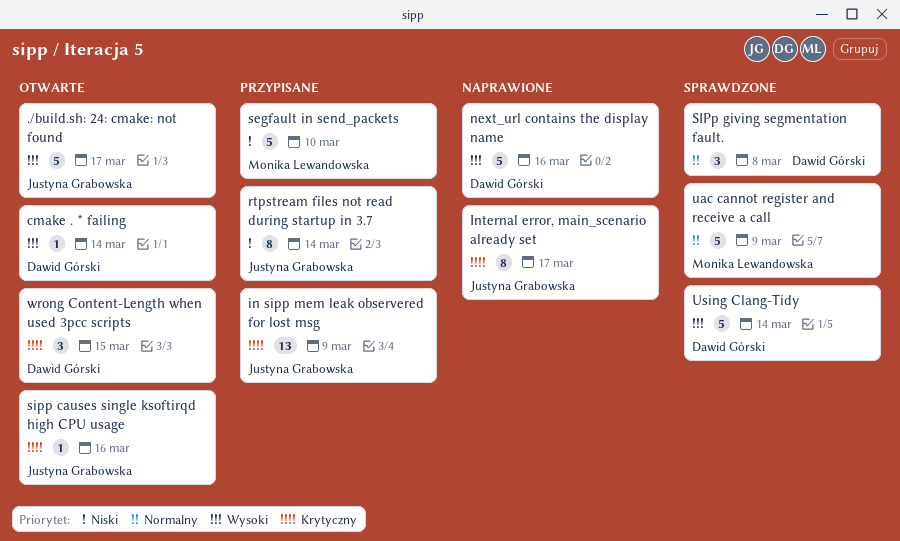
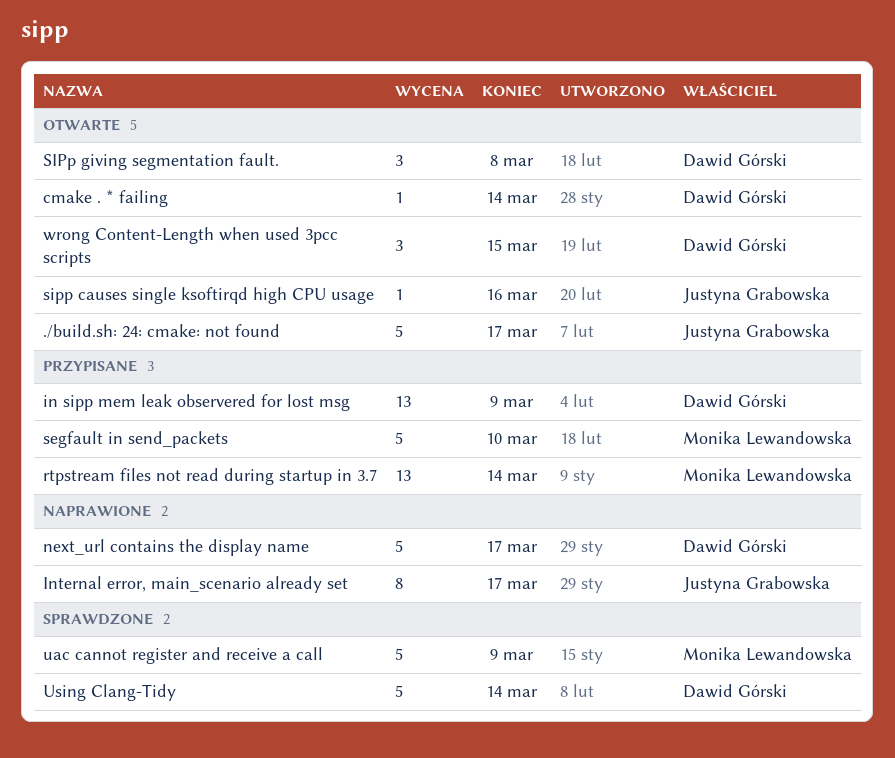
in sipp mem leak observered for lost msg, owner: Justyna Grabowska -> Dawid Górski
next_url contains the display name, due: Mar 16 -> Mar 17
rtpstream files not read during startup in 3.7, owner: Justyna Grabowska -> Monika Lewandowska
rtpstream files not read during startup in 3.7, estimate: 8 -> 13
SIPp giving segmentation fault., status: Sprawdzone -> Otwarte

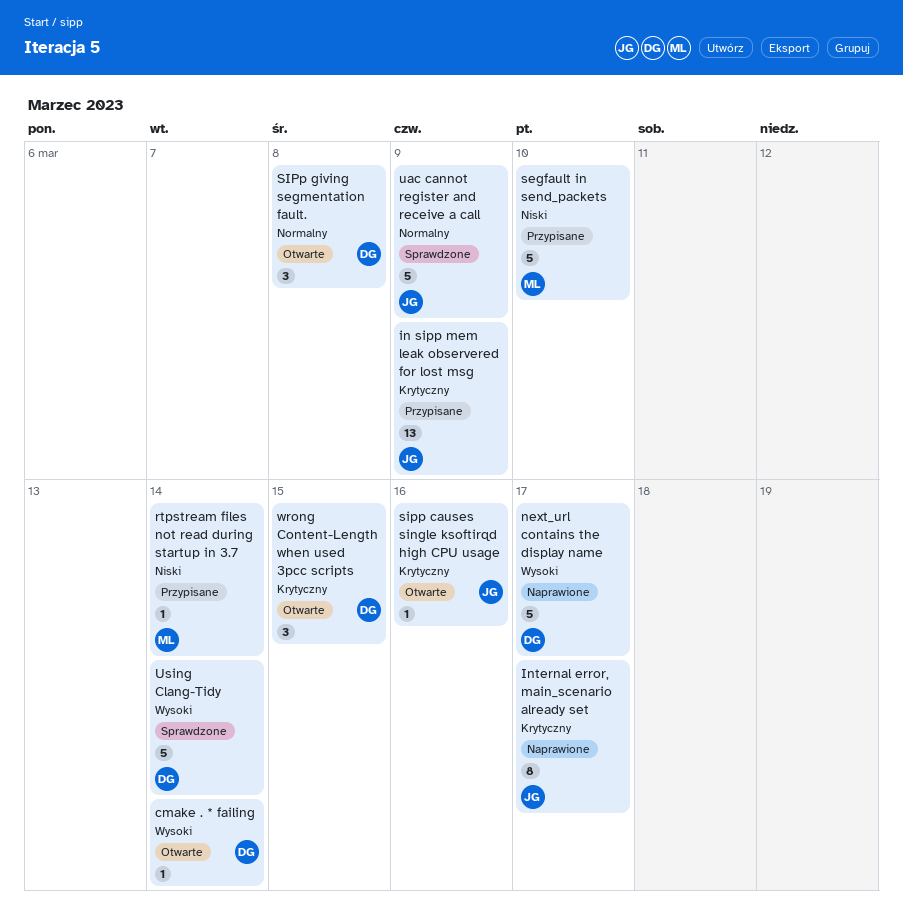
./build.sh: 24: cmake: not found: present -> none
in sipp mem leak observered for lost msg, owner: Dawid Górski -> Justyna Grabowska
rtpstream files not read during startup in 3.7, estimate: 13 -> 1
uac cannot register and receive a call, owner: Monika Lewandowska -> Justyna Grabowska

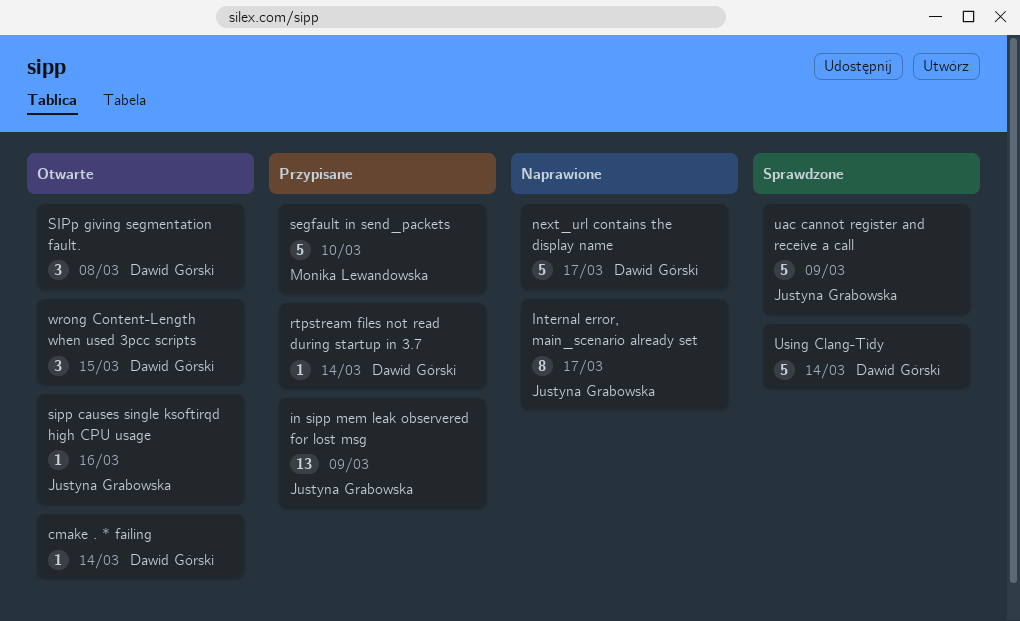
rtpstream files not read during startup in 3.7, owner: Monika Lewandowska -> Dawid Górski

